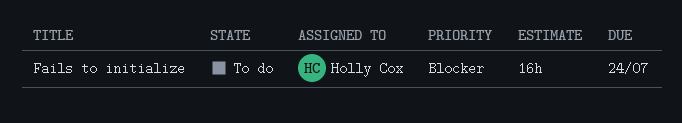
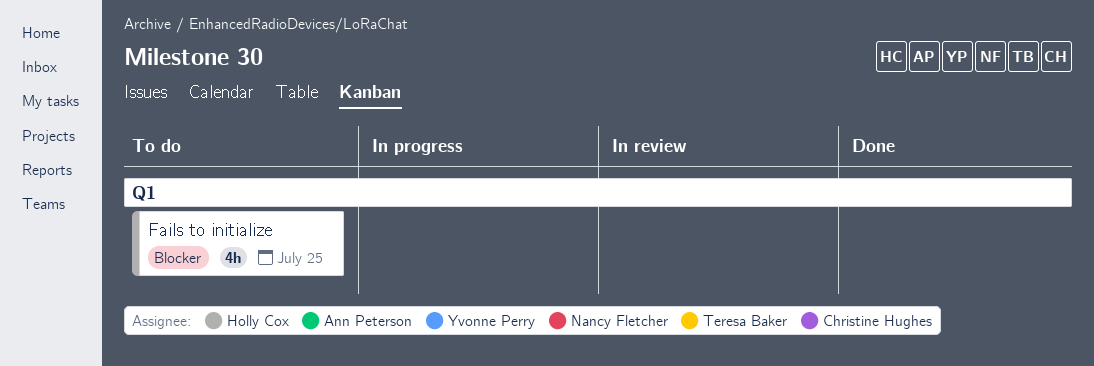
Fails to initialize, estimate: 16h -> 4h
Fails to initialize, due: Jul 24 -> Jul 25

